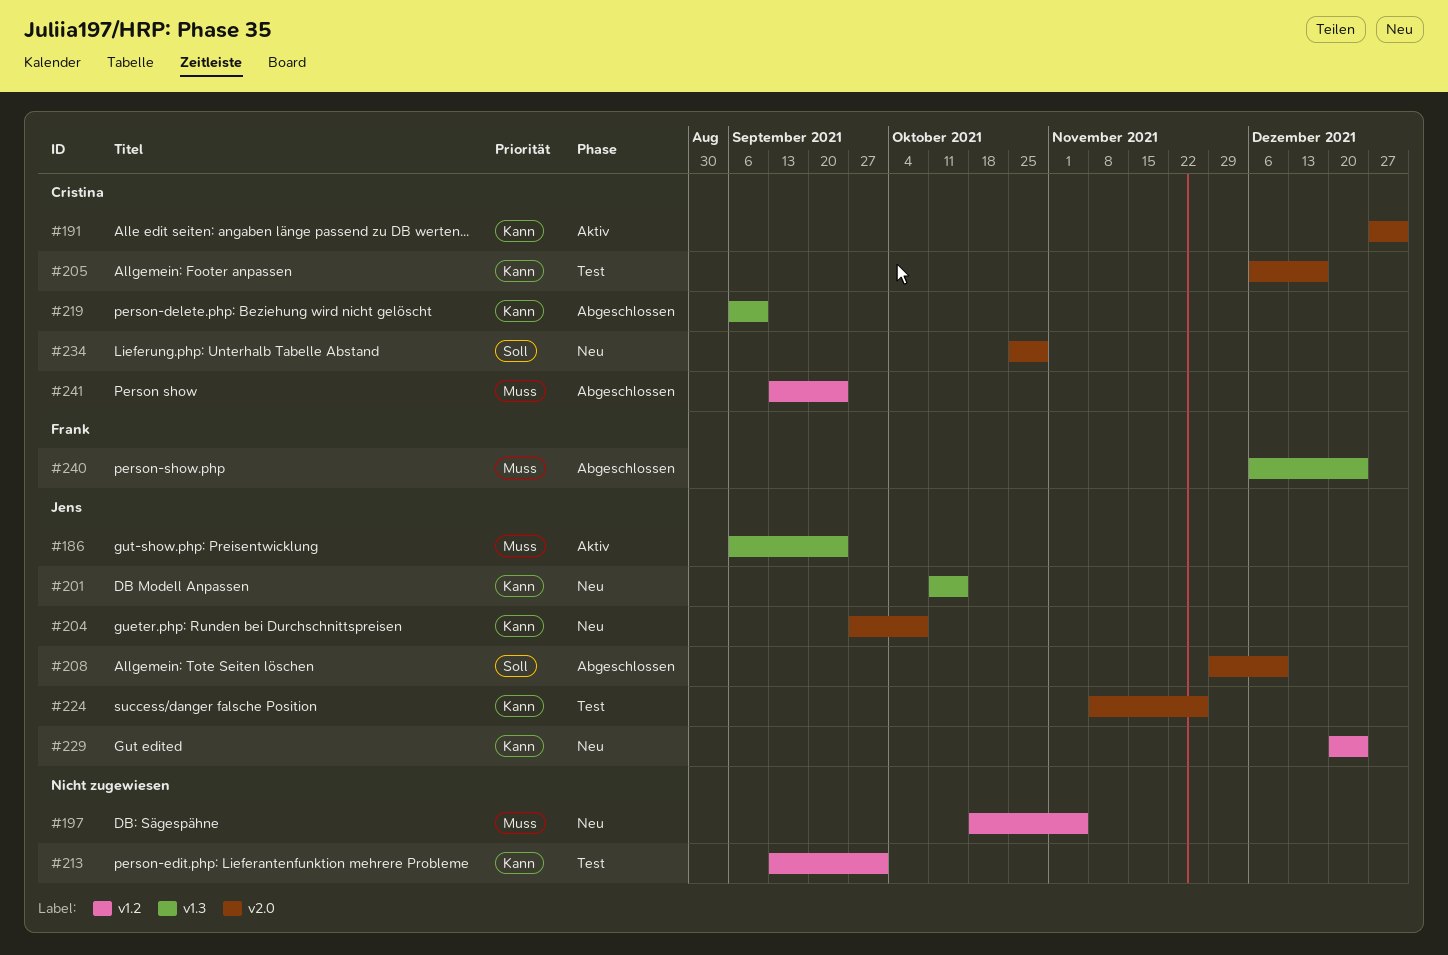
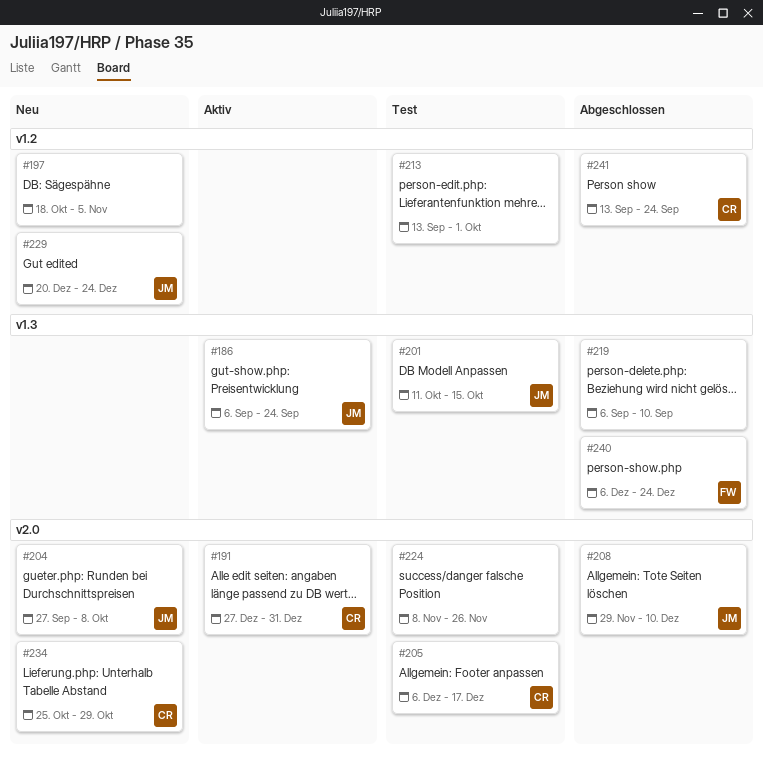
#201, status: Neu -> Test
#219, owner: Cristina -> none
#224, owner: Jens -> none

